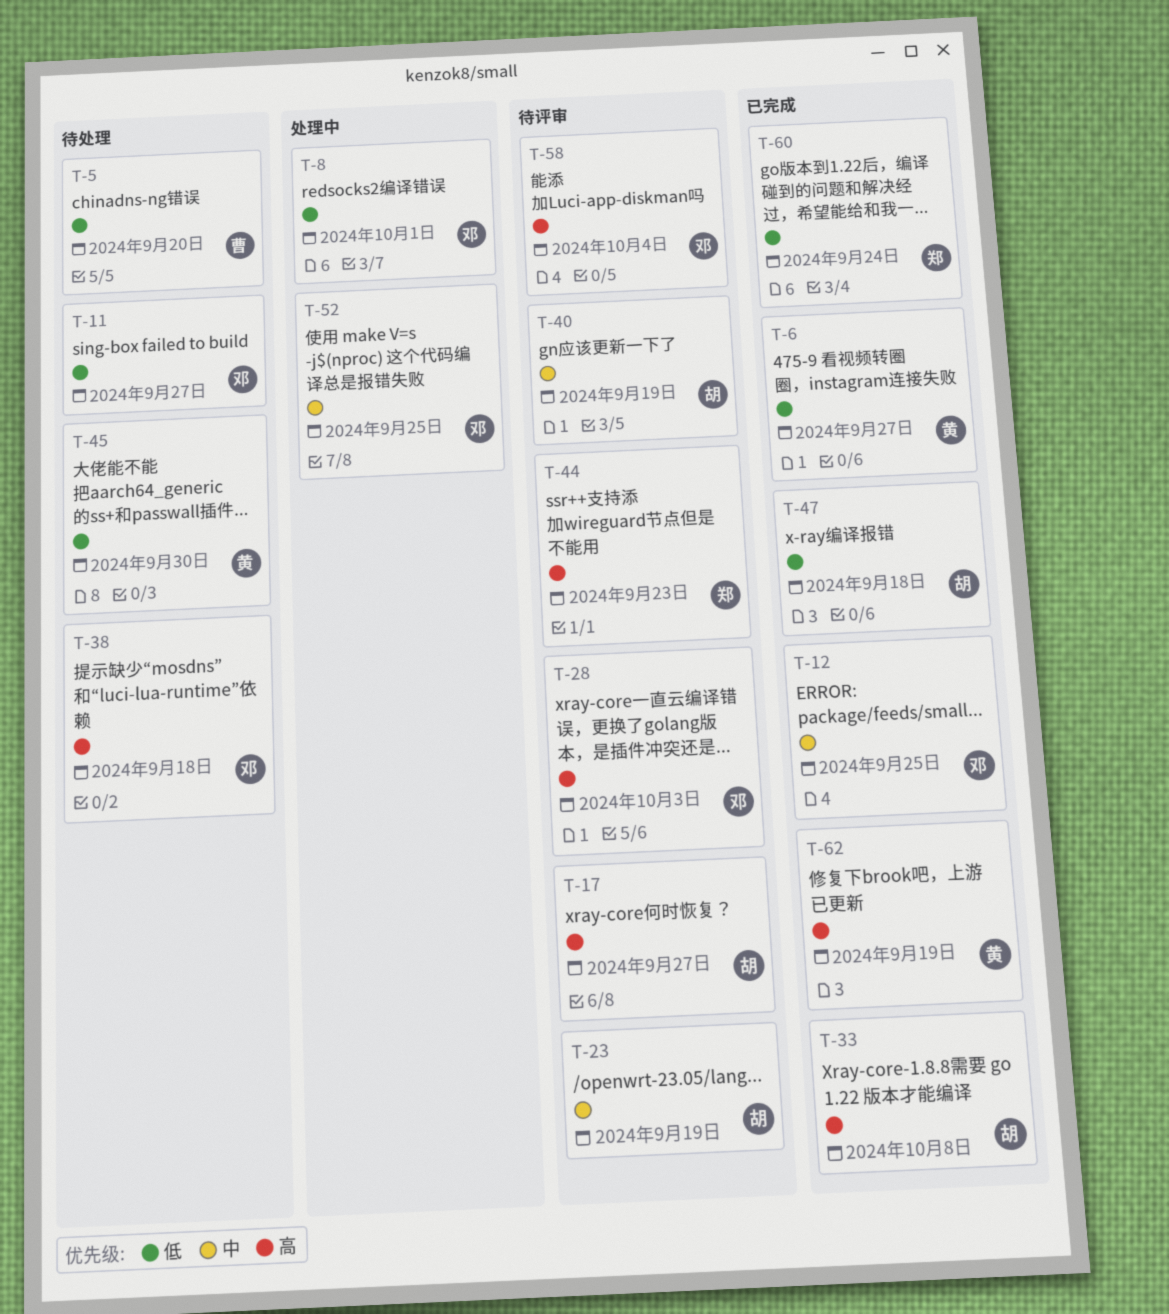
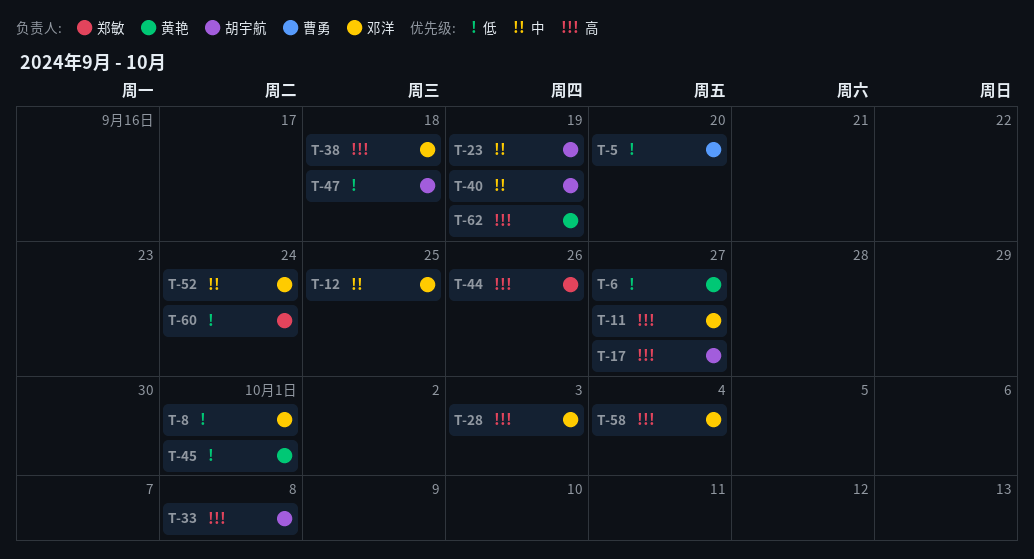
T-11, priority: 低 -> 高
T-44, due: Sep 23 -> Sep 26
T-45, due: Sep 30 -> Oct 1
T-52, due: Sep 25 -> Sep 24

